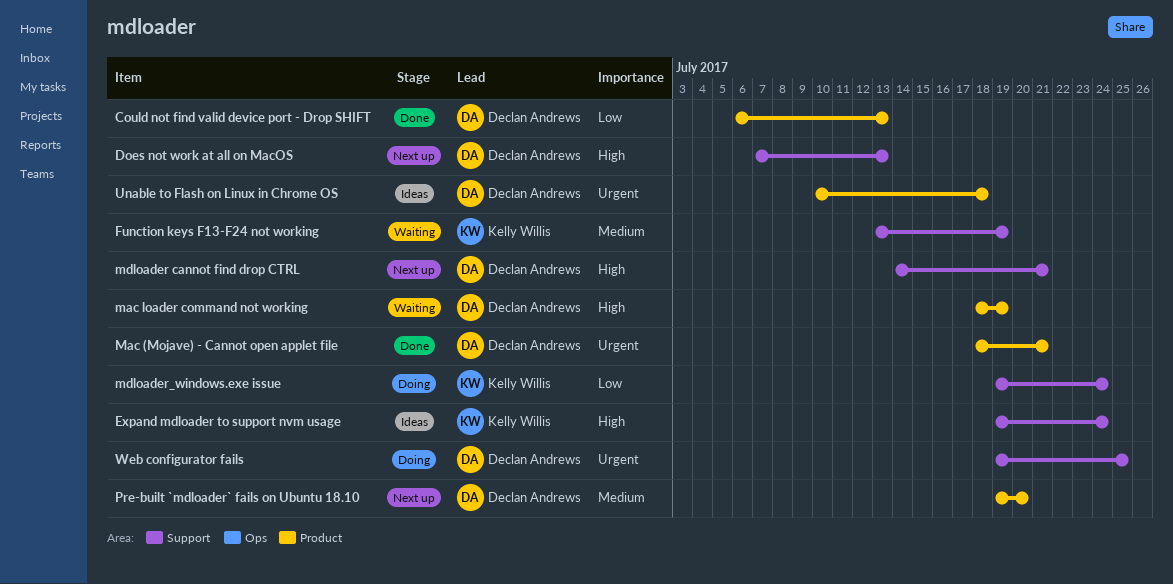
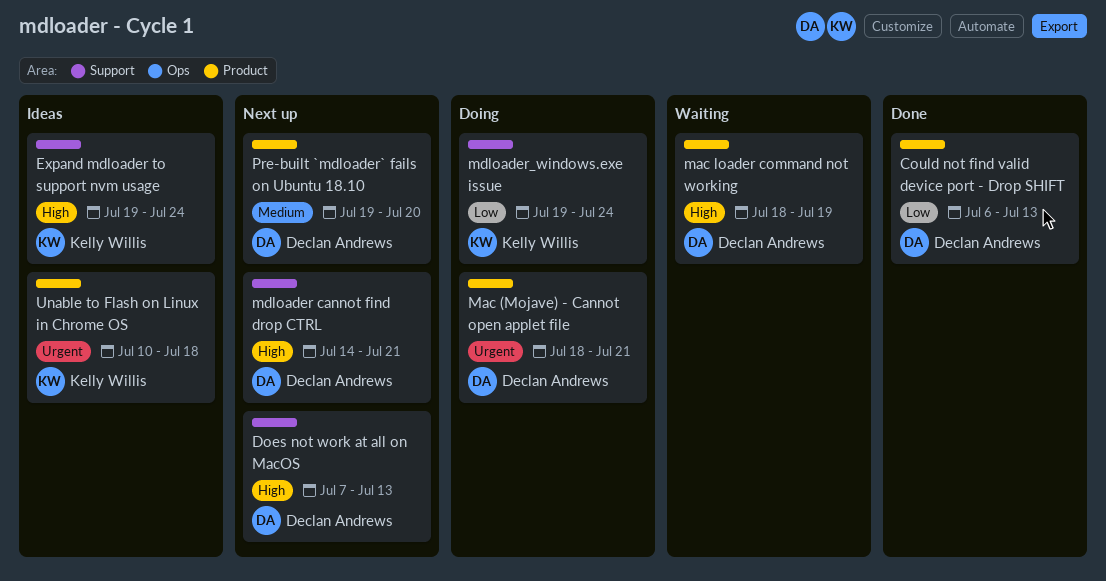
Function keys F13-F24 not working: present -> none
Mac (Mojave) - Cannot open applet file, status: Done -> Doing
Unable to Flash on Linux in Chrome OS, owner: Declan Andrews -> Kelly Willis
Web configurator fails: present -> none

